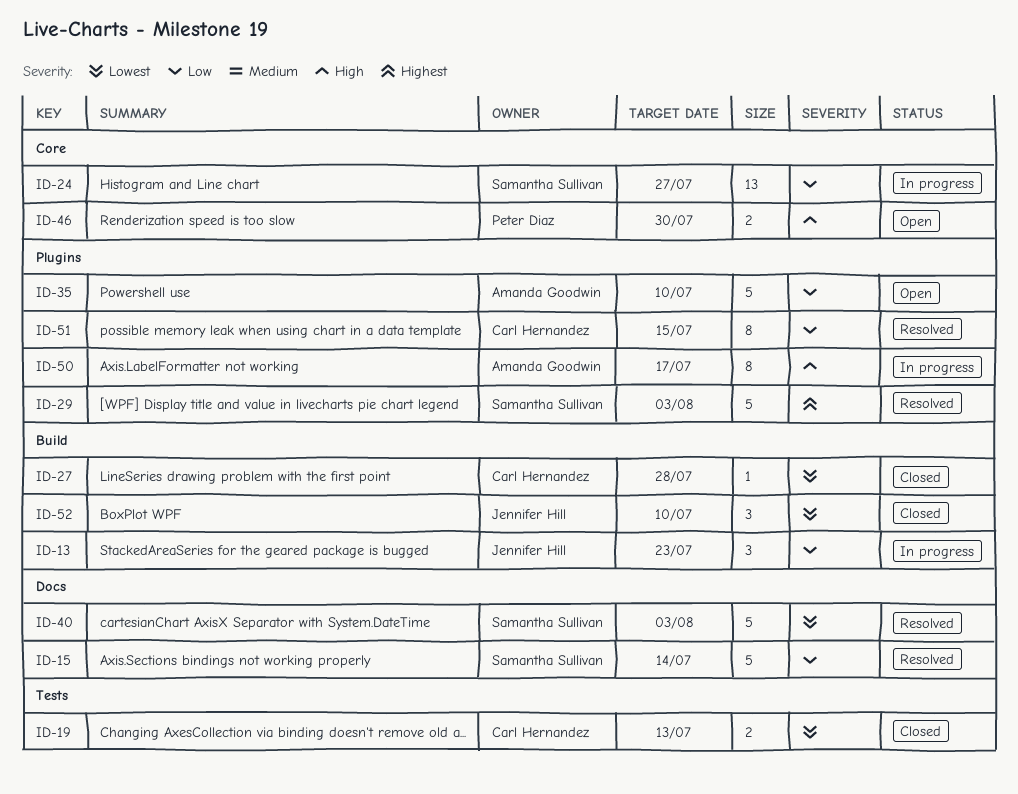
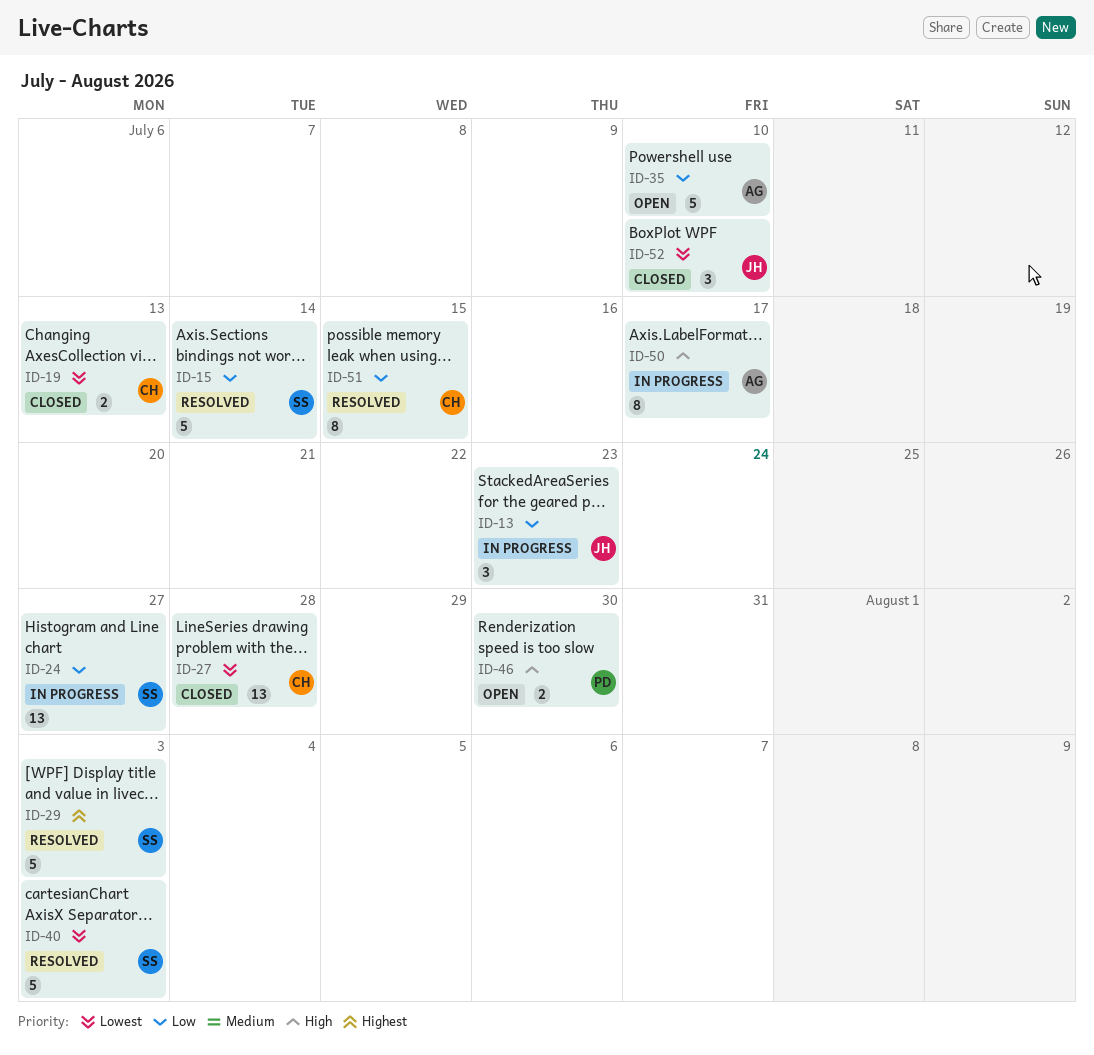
ID-27, estimate: 1 -> 13

